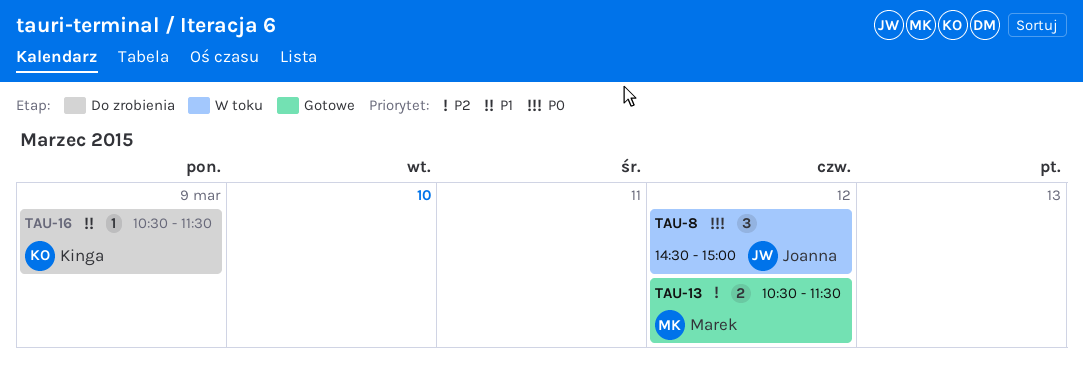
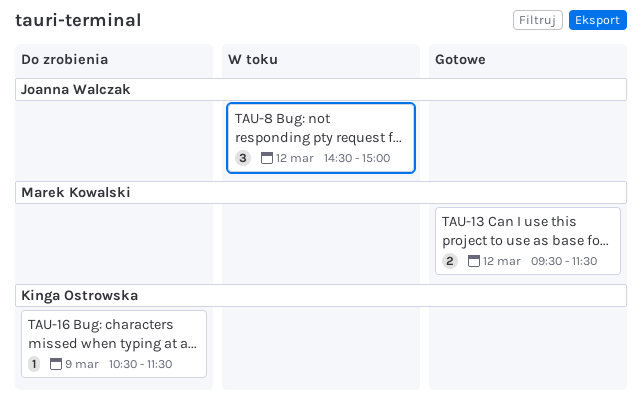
TAU-13, begins: 10:30 -> 09:30

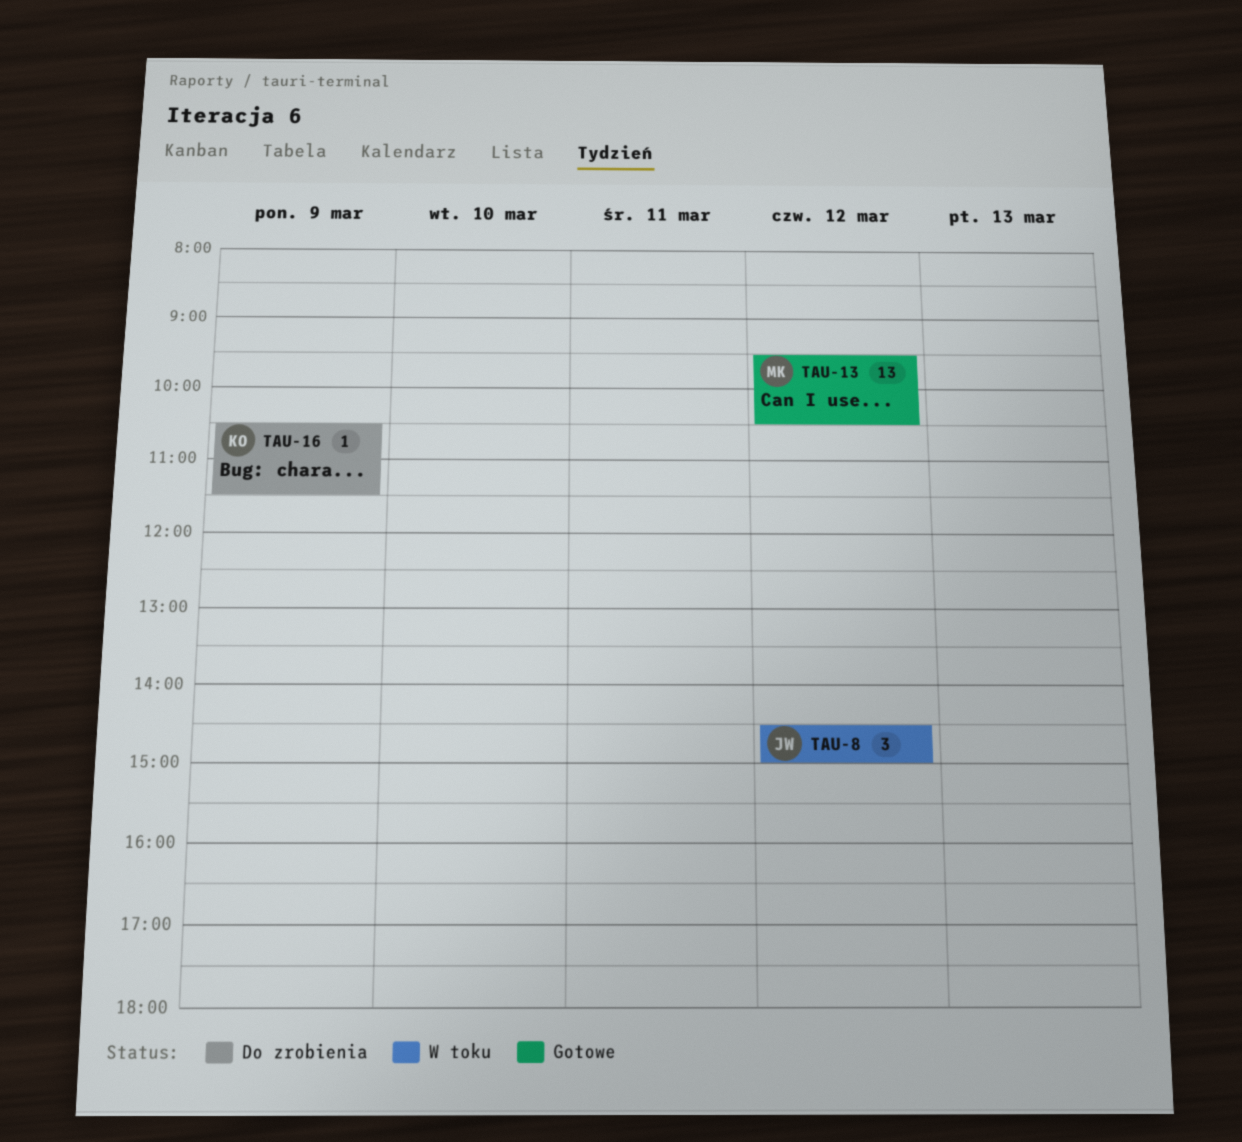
TAU-13, estimate: 2 -> 13
TAU-13, ends: 11:30 -> 10:30

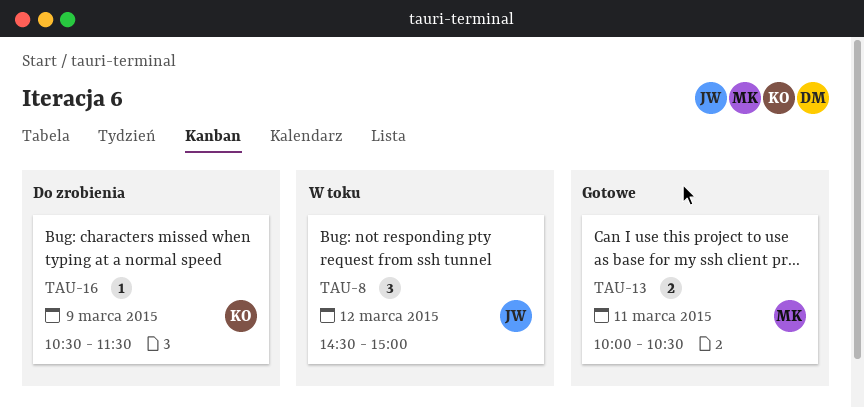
TAU-13, estimate: 13 -> 2
TAU-13, day: Mar 12 -> Mar 11
TAU-13, begins: 09:30 -> 10:00

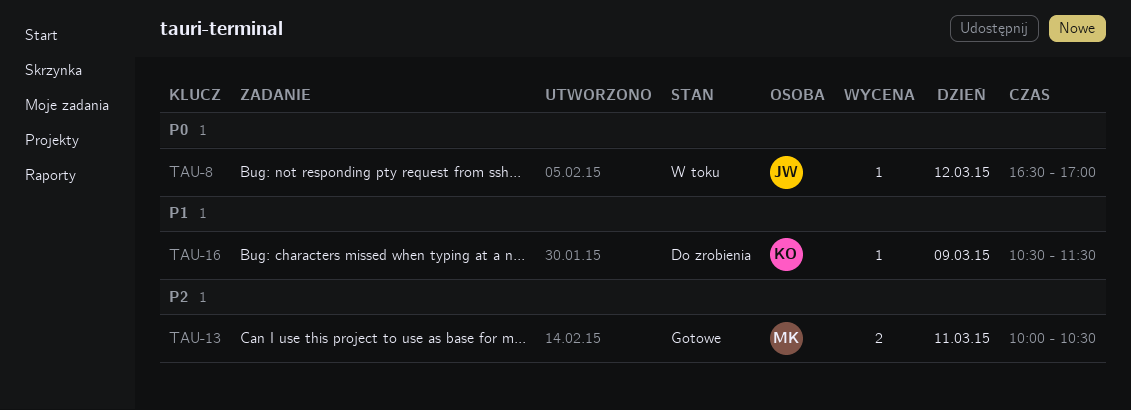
TAU-8, estimate: 3 -> 1
TAU-8, begins: 14:30 -> 16:30
TAU-8, ends: 15:00 -> 17:00

